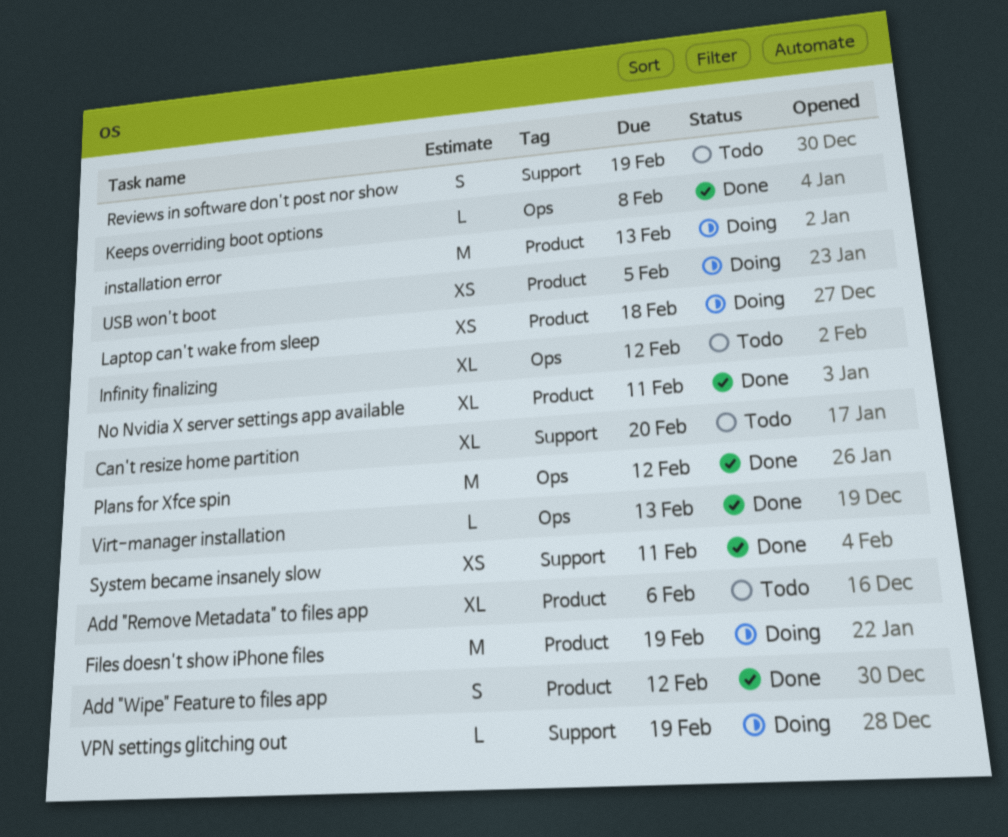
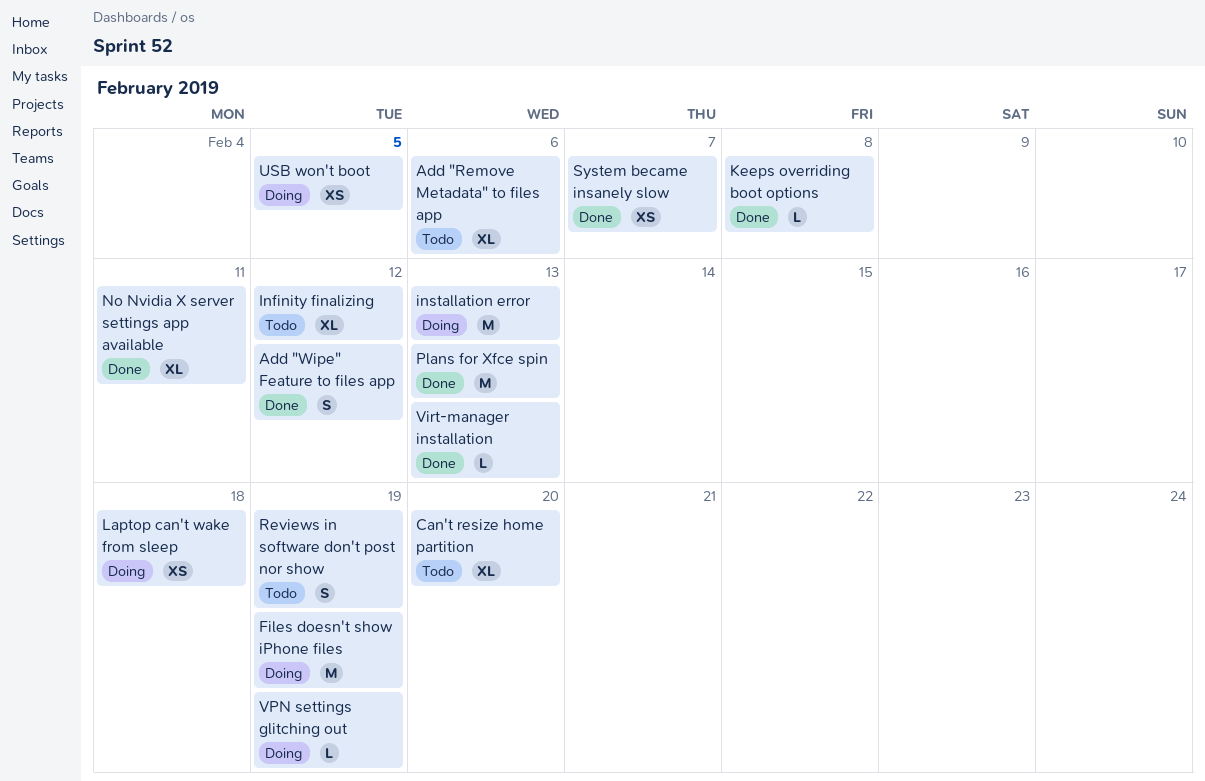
Plans for Xfce spin, due: Feb 12 -> Feb 13
System became insanely slow, due: Feb 11 -> Feb 7

